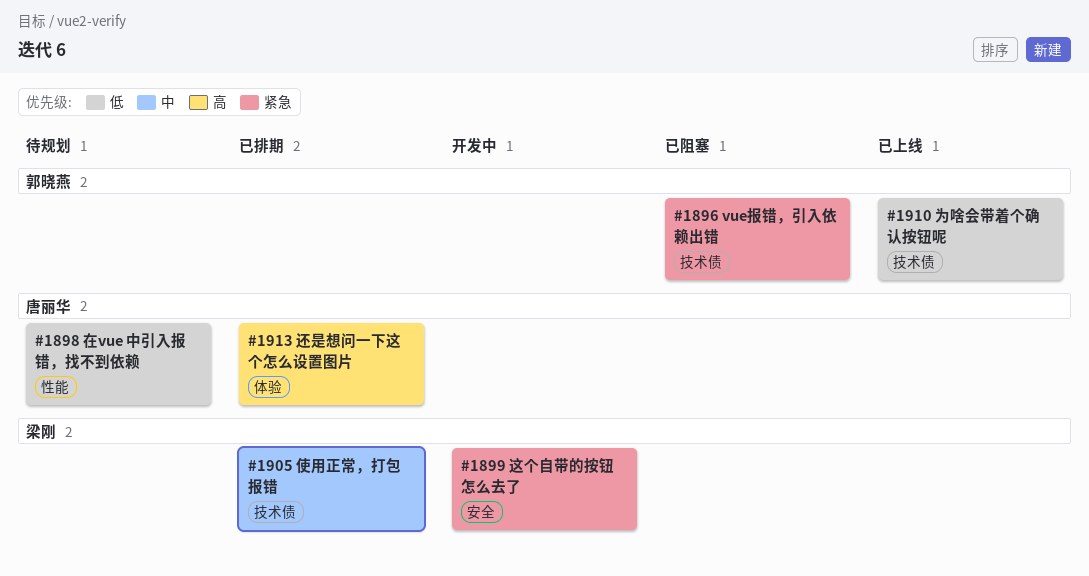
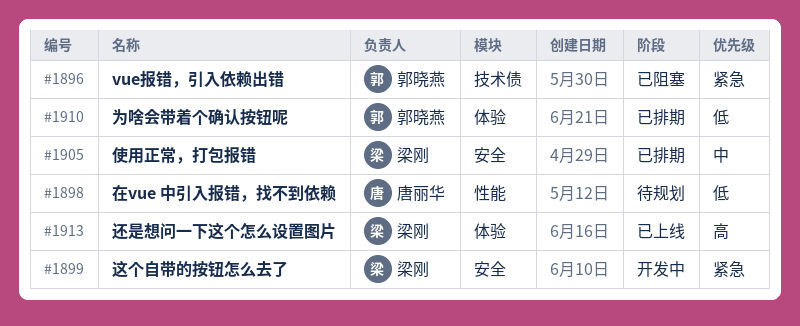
#1905, label: 技术债 -> 安全
#1910, status: 已上线 -> 已排期
#1910, label: 技术债 -> 体验
#1913, status: 已排期 -> 已上线
#1913, owner: 唐丽华 -> 梁刚

